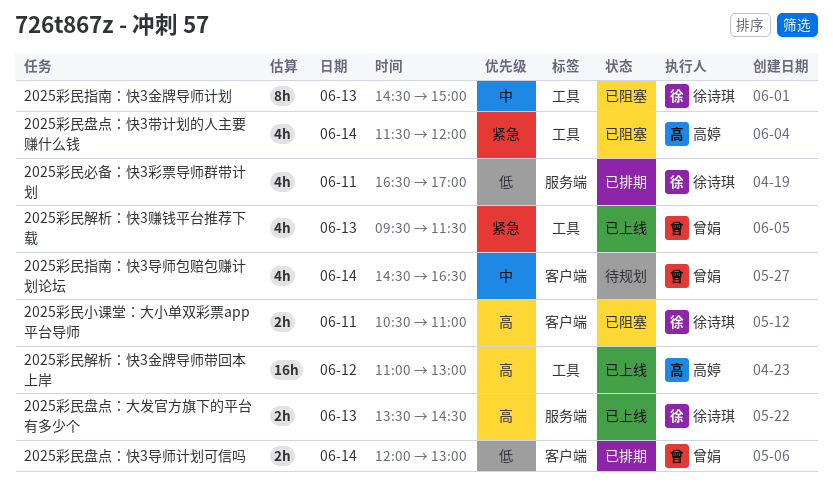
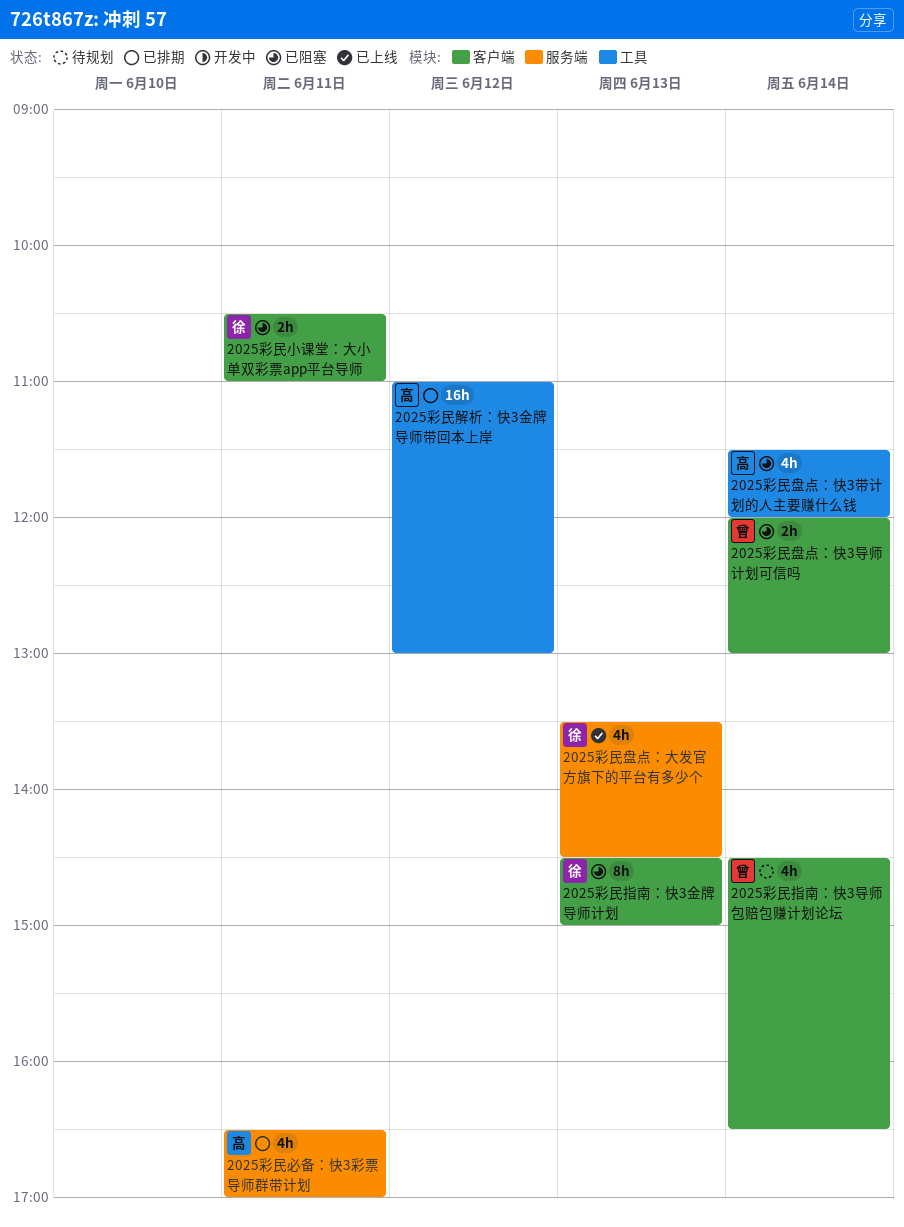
2025彩民必备：快3彩票导师群带计划, owner: 徐诗琪 -> 高婷
2025彩民指南：快3金牌导师计划, label: 工具 -> 客户端
2025彩民盘点：大发官方旗下的平台有多少个, estimate: 2h -> 4h
2025彩民盘点：快3导师计划可信吗, status: 已排期 -> 已阻塞
2025彩民解析：快3赚钱平台推荐下载: present -> none
2025彩民解析：快3金牌导师带回本上岸, status: 已上线 -> 已排期

